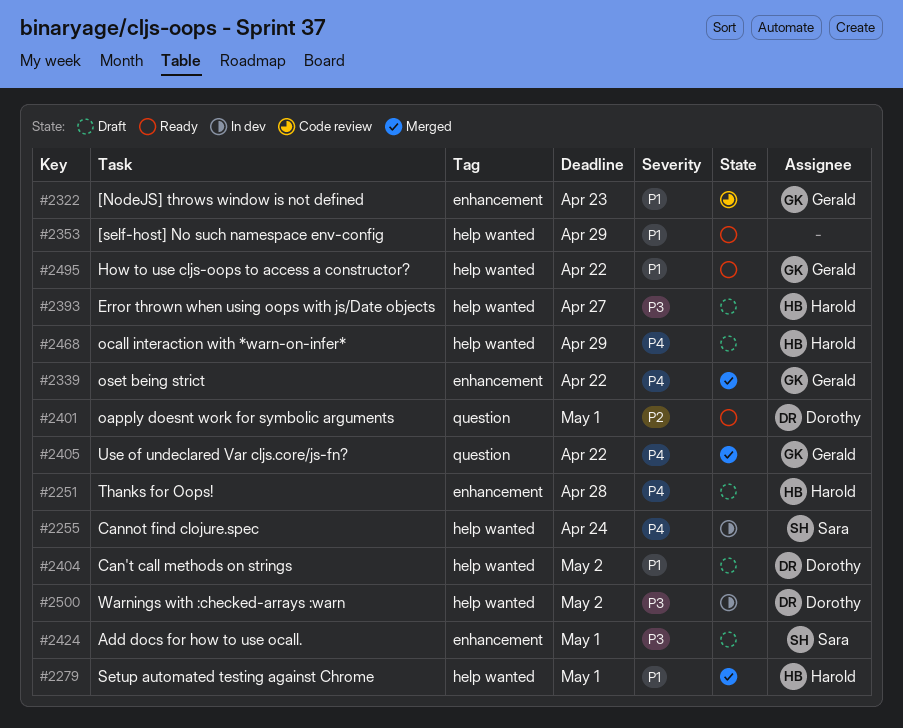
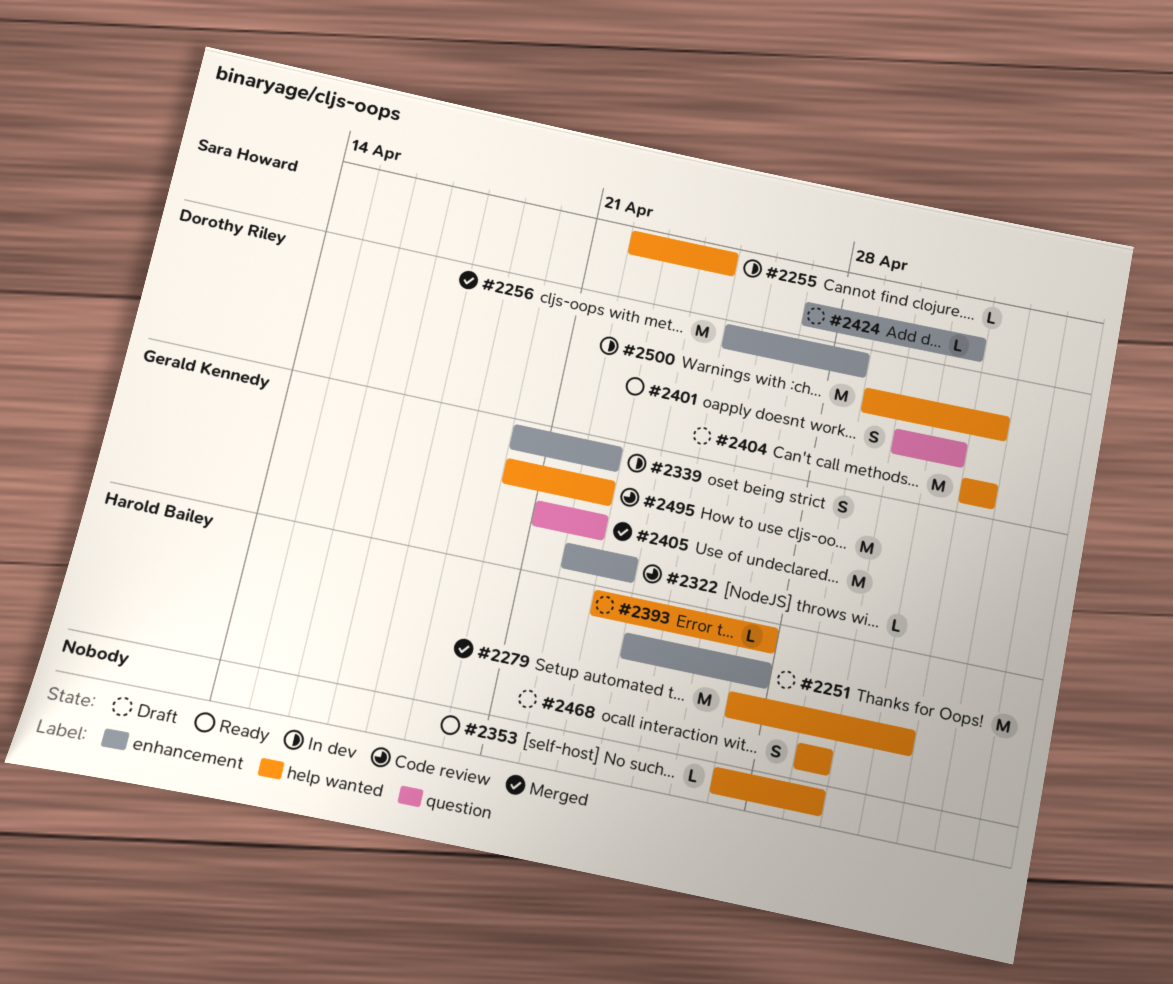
#2251, due: Apr 28 -> Apr 27
#2256: none -> present
#2339, status: Merged -> In dev
#2495, status: Ready -> Code review

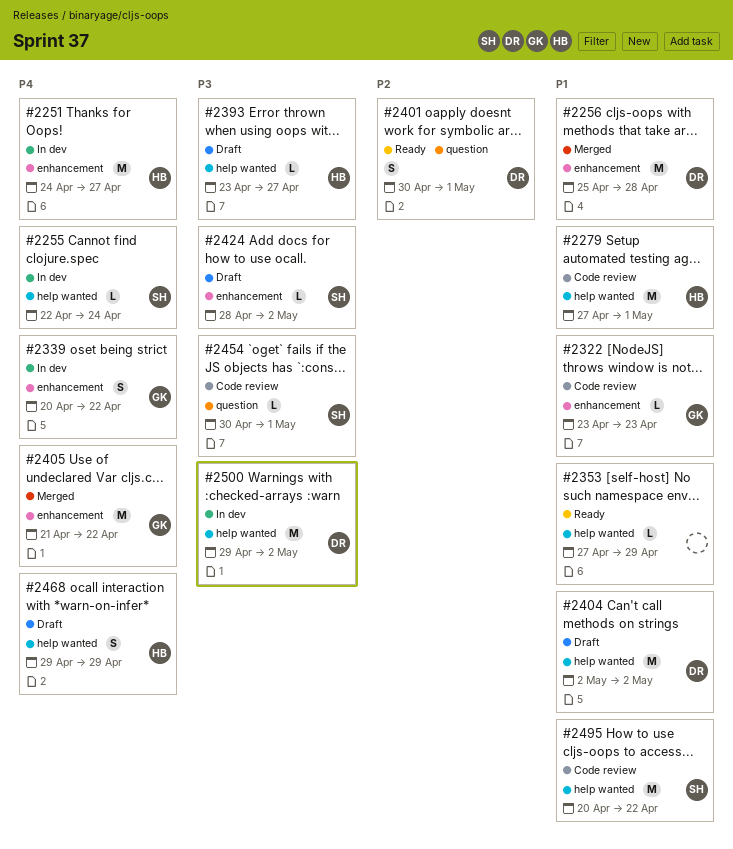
#2251, status: Draft -> In dev
#2279, status: Merged -> Code review
#2322, start: Apr 22 -> Apr 23
#2405, label: question -> enhancement
#2424, start: Apr 27 -> Apr 28
#2424, due: May 1 -> May 2
#2454: none -> present
#2495, owner: Gerald Kennedy -> Sara Howard

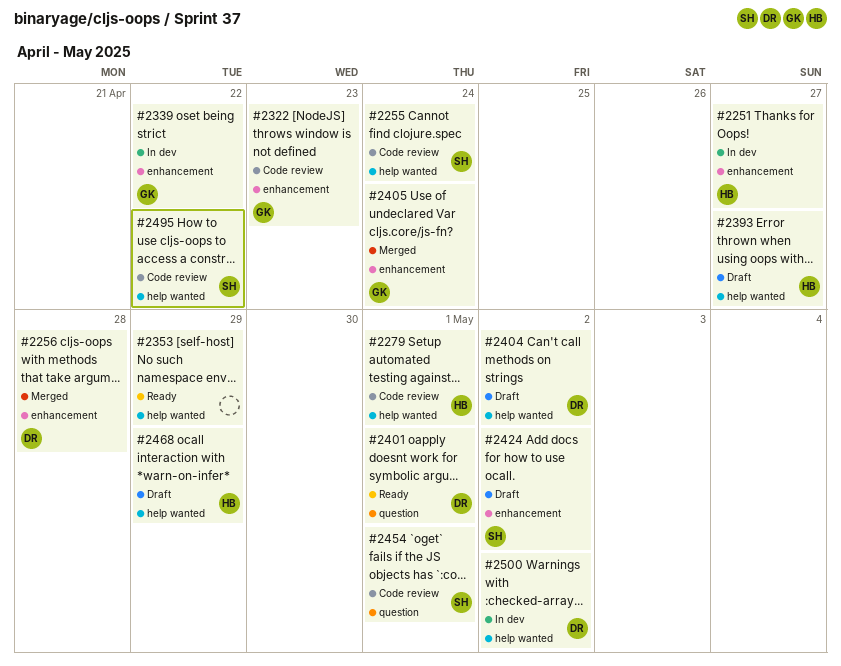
#2255, status: In dev -> Code review
#2405, due: Apr 22 -> Apr 24

